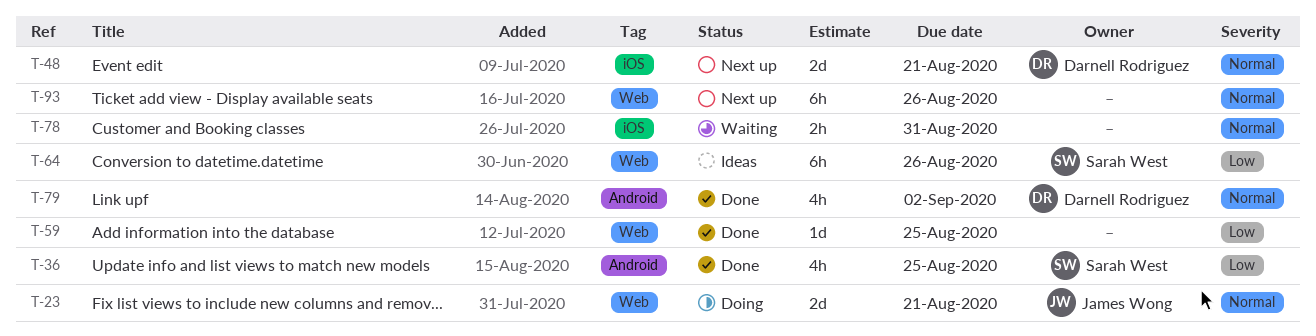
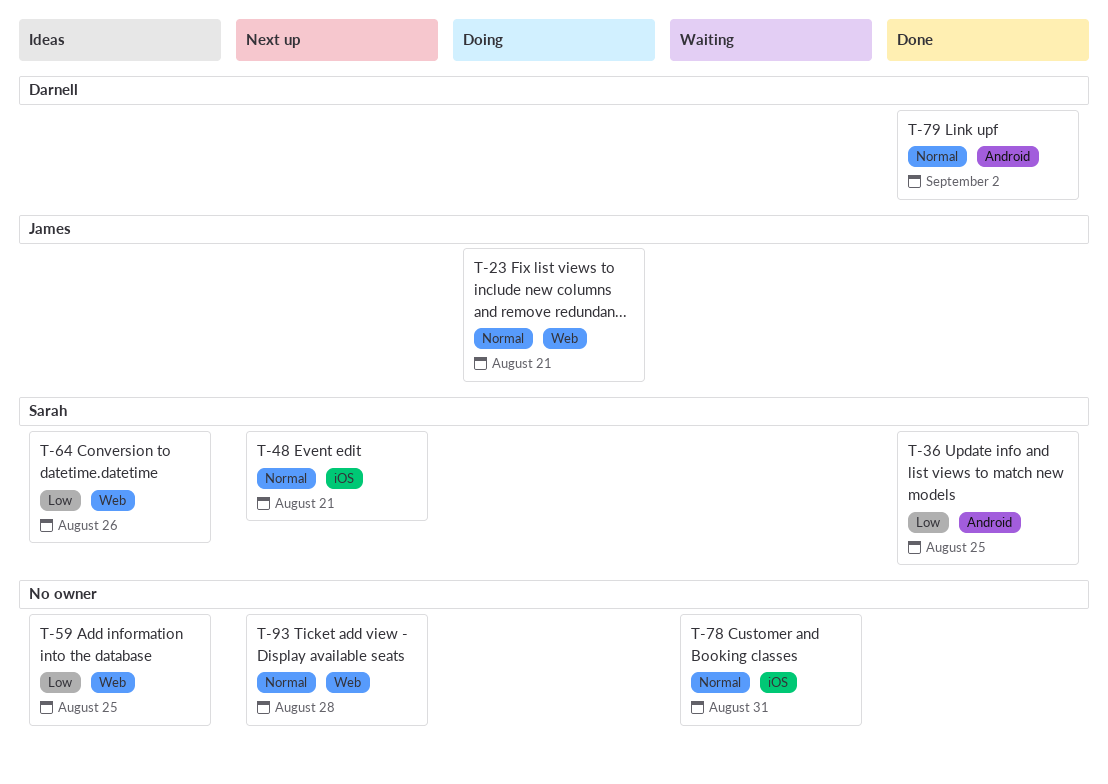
T-48, owner: Darnell Rodriguez -> Sarah West
T-59, status: Done -> Ideas
T-93, due: Aug 26 -> Aug 28

